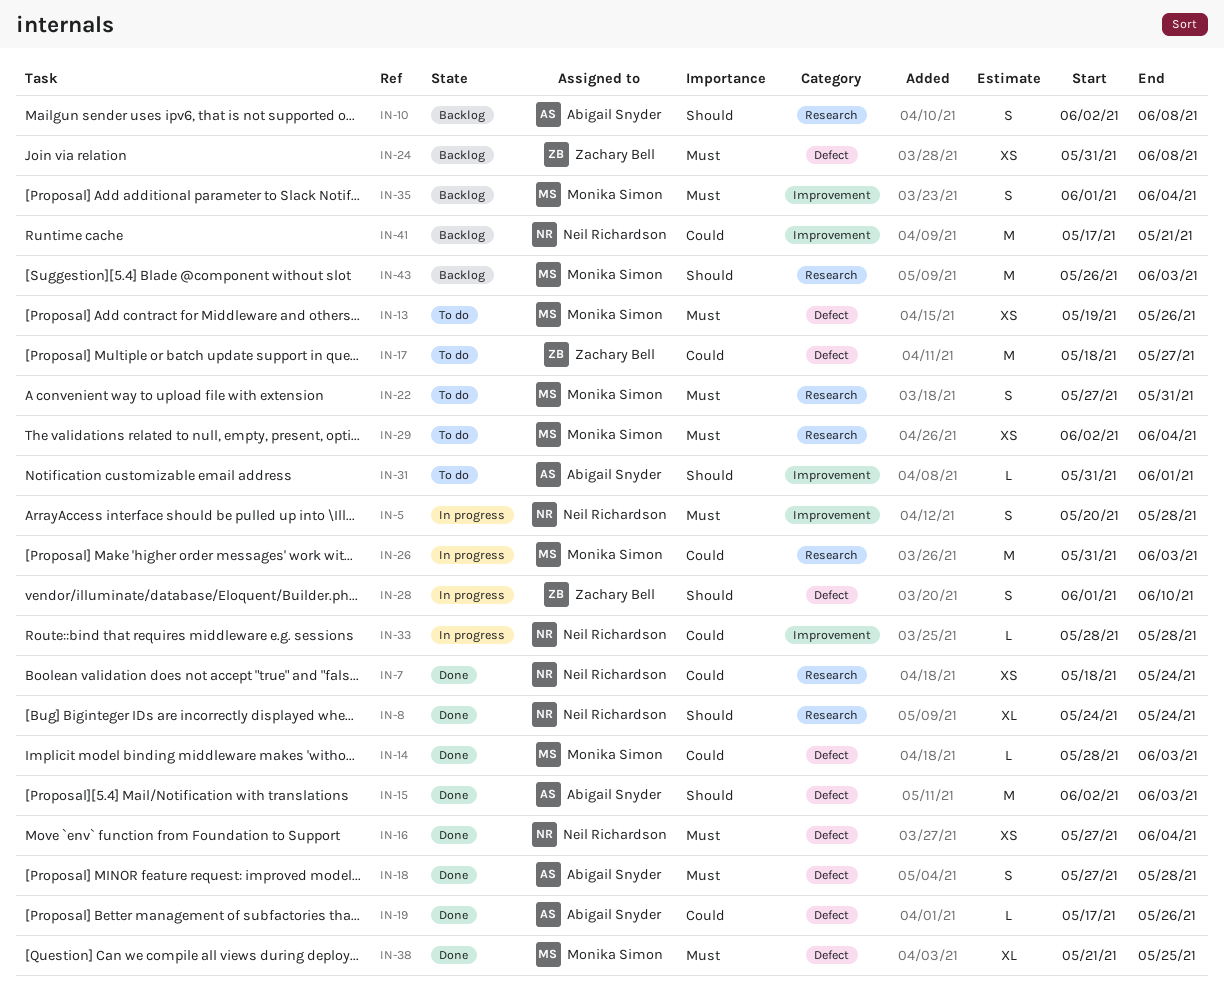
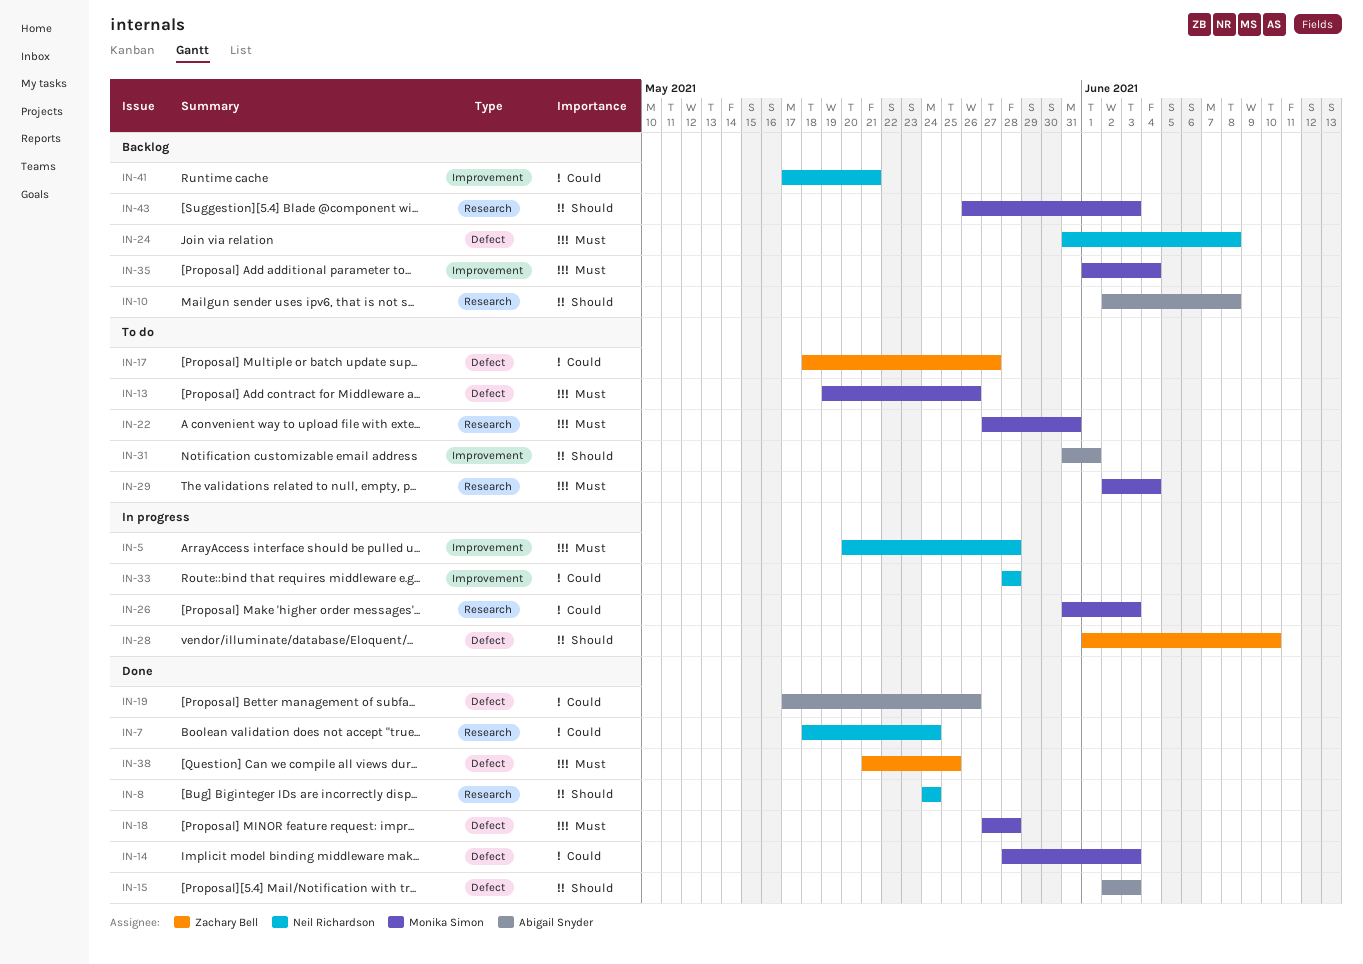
IN-16: present -> none
IN-18, owner: Abigail Snyder -> Monika Simon
IN-24, owner: Zachary Bell -> Neil Richardson
IN-38, owner: Monika Simon -> Zachary Bell

